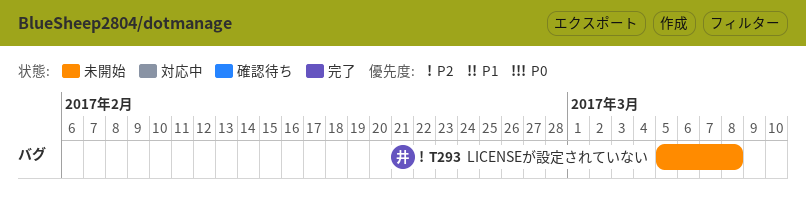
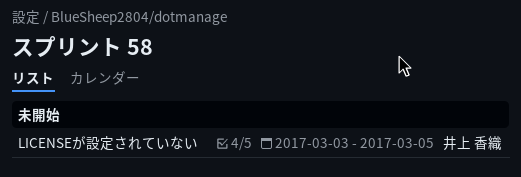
LICENSEが設定されていない, start: Mar 5 -> Mar 3
LICENSEが設定されていない, due: Mar 8 -> Mar 5

